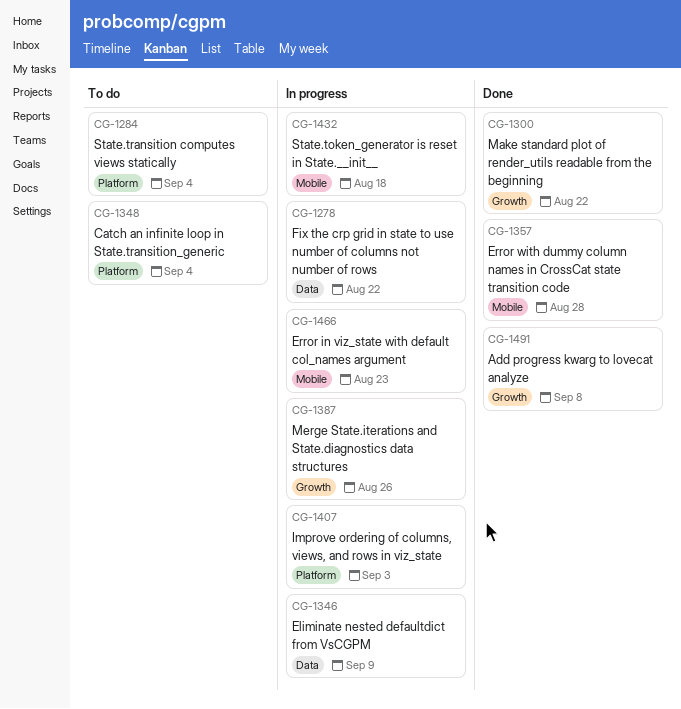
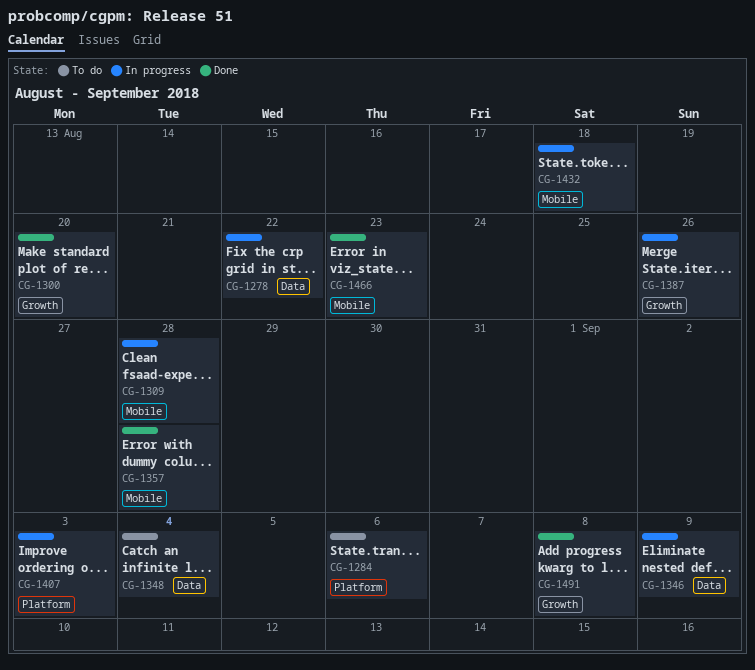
CG-1284, due: Sep 4 -> Sep 6
CG-1300, due: Aug 22 -> Aug 20
CG-1309: none -> present
CG-1348, label: Platform -> Data
CG-1466, status: In progress -> Done

